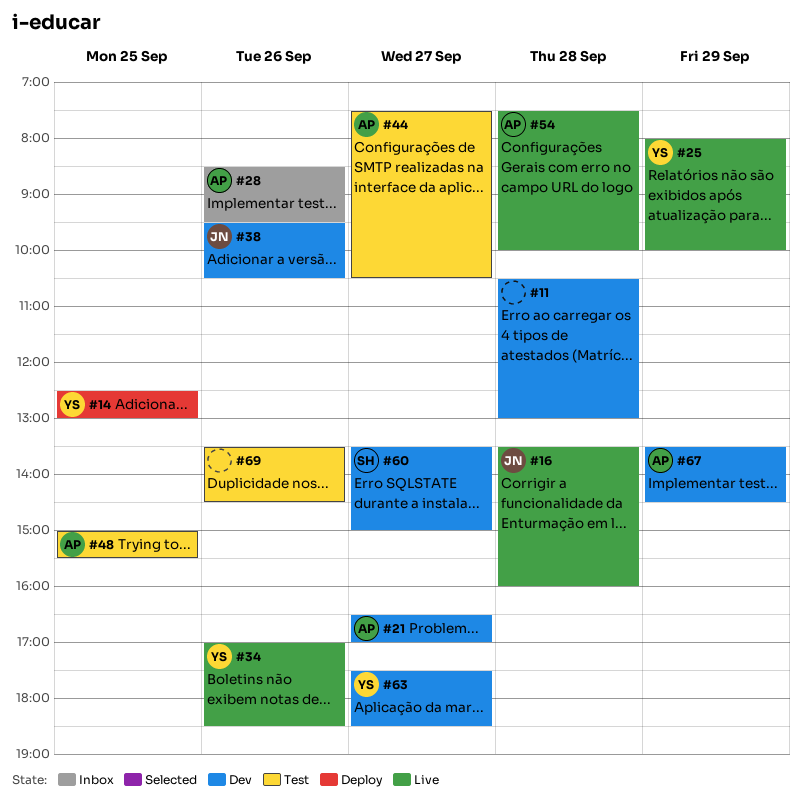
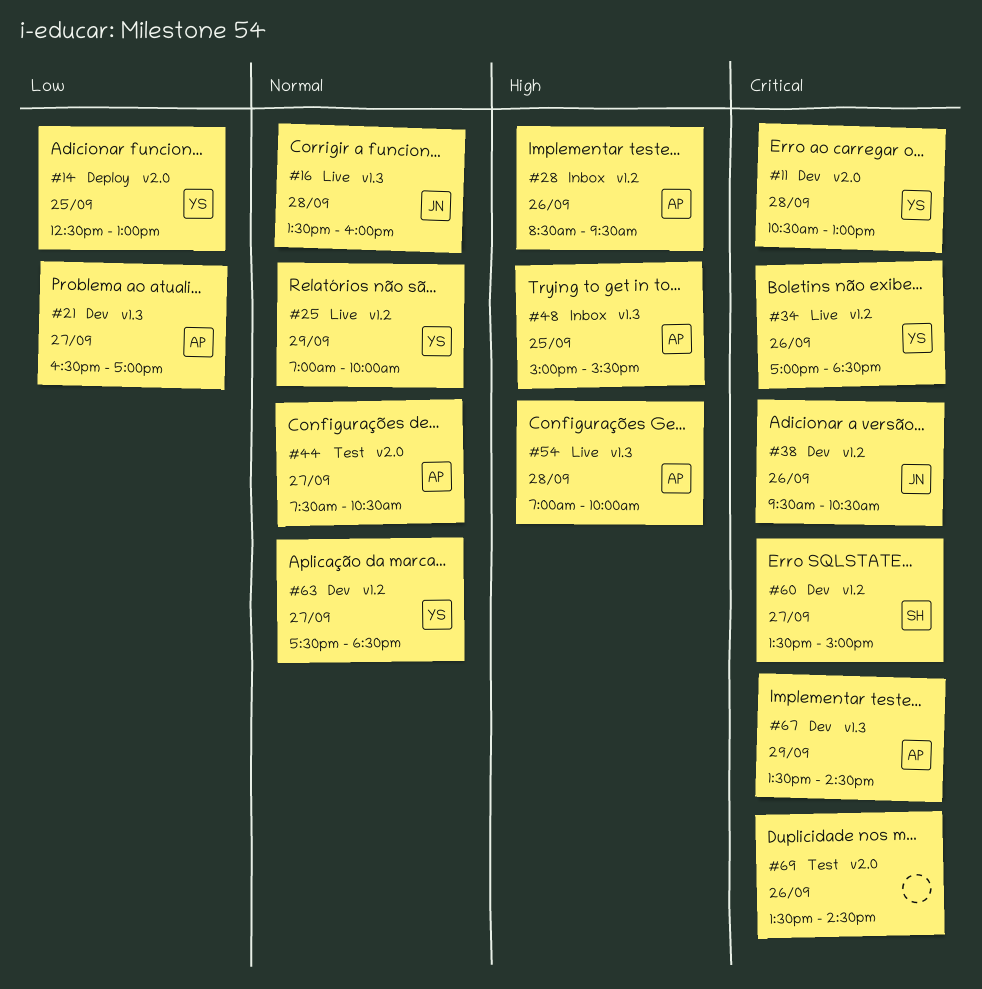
#11, owner: none -> YS
#25, begins: 08:00 -> 07:00
#48, status: Test -> Inbox
#54, begins: 07:30 -> 07:00

